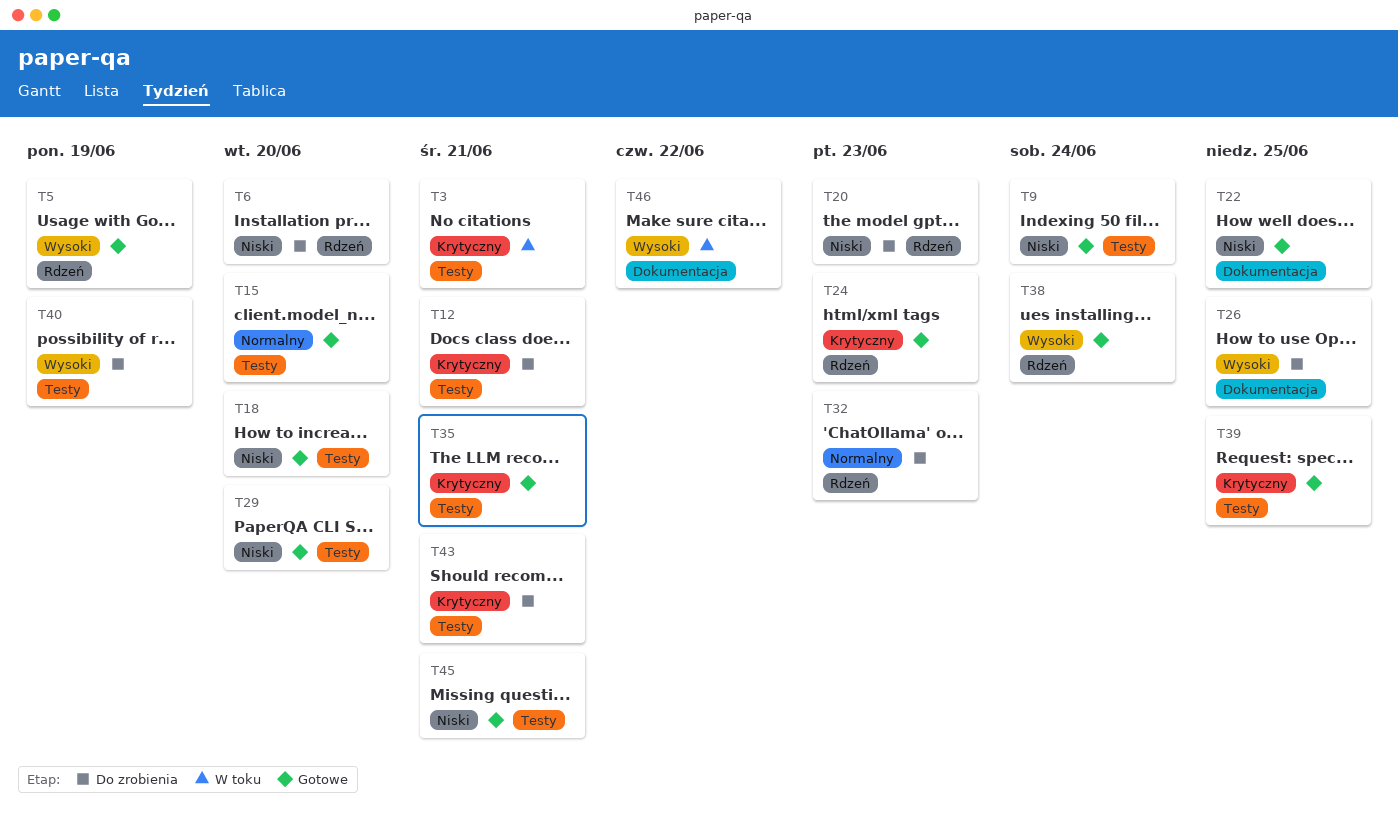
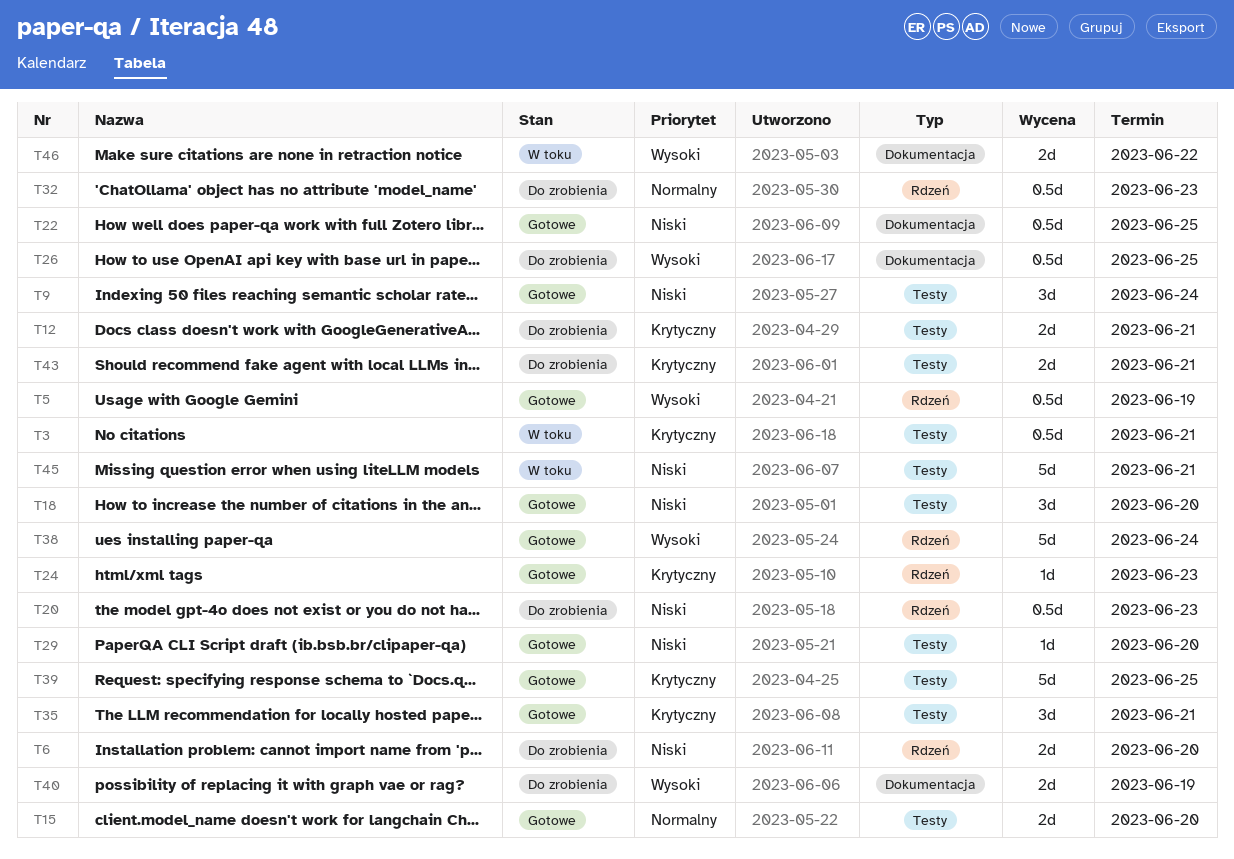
T40, label: Testy -> Dokumentacja
T45, status: Gotowe -> W toku

